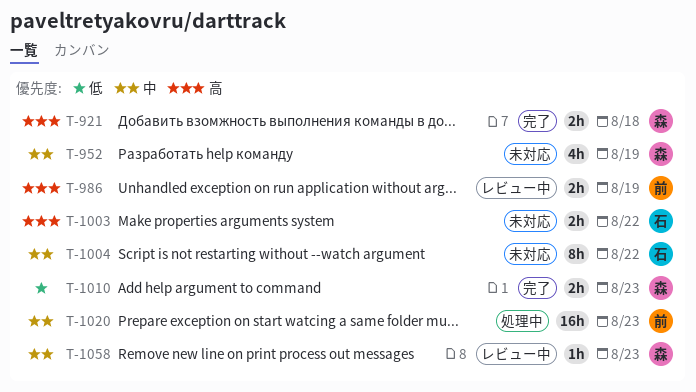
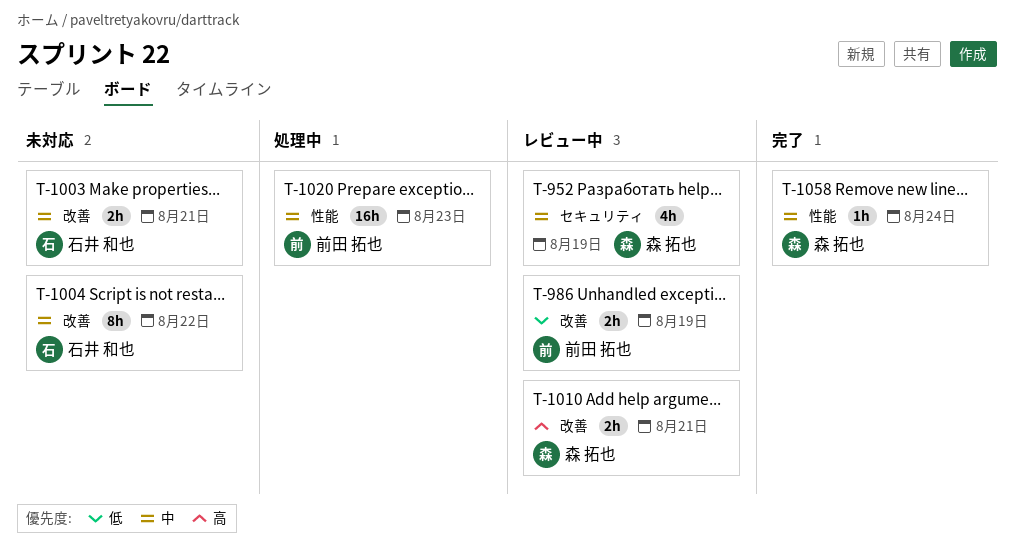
T-921: present -> none
T-952, status: 未対応 -> レビュー中
T-986, priority: 高 -> 低
T-1003, priority: 高 -> 中
T-1003, due: Aug 22 -> Aug 21
T-1010, status: 完了 -> レビュー中
T-1010, priority: 低 -> 高
T-1010, due: Aug 23 -> Aug 21
T-1058, status: レビュー中 -> 完了
T-1058, due: Aug 23 -> Aug 24

